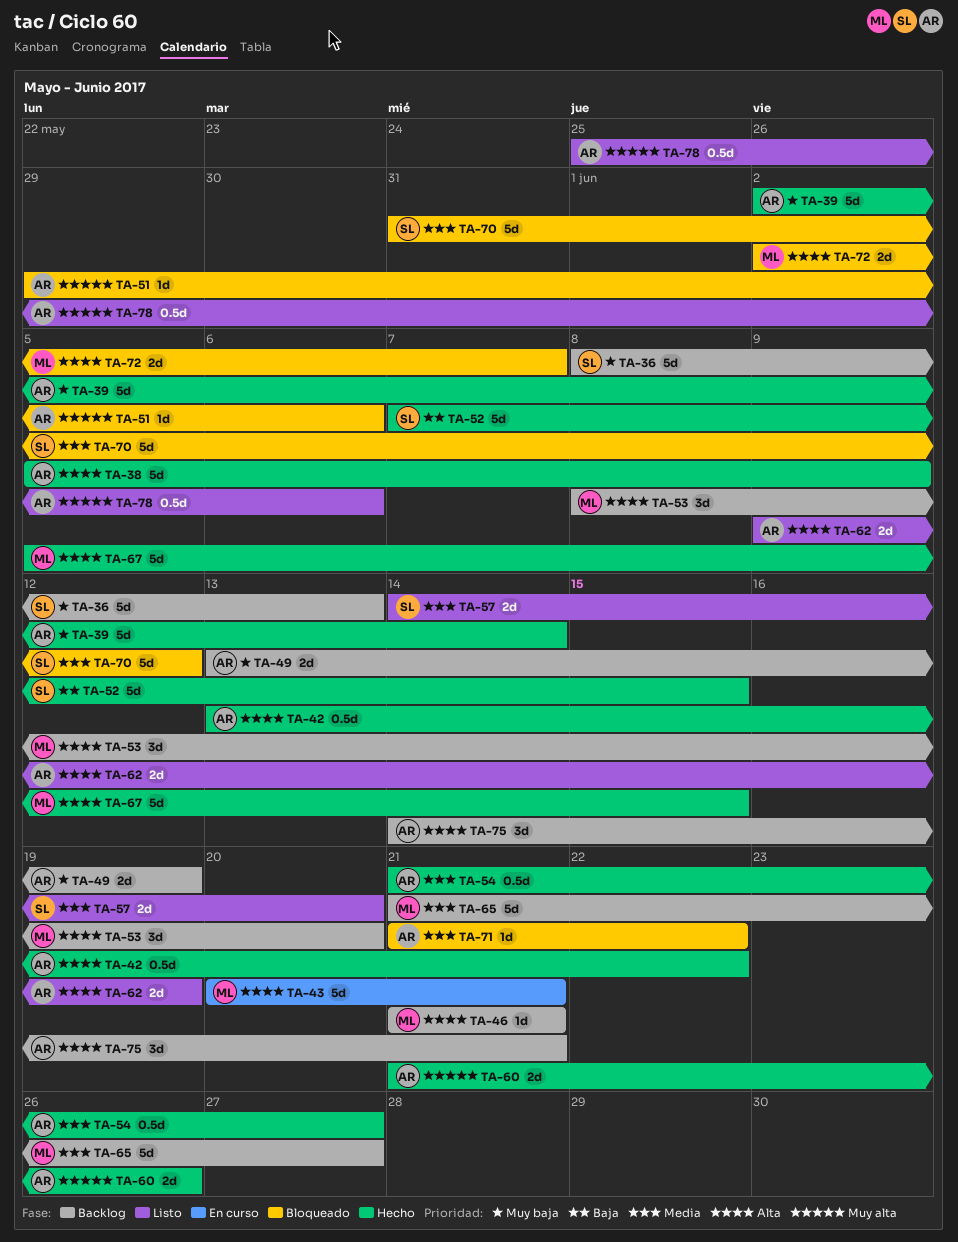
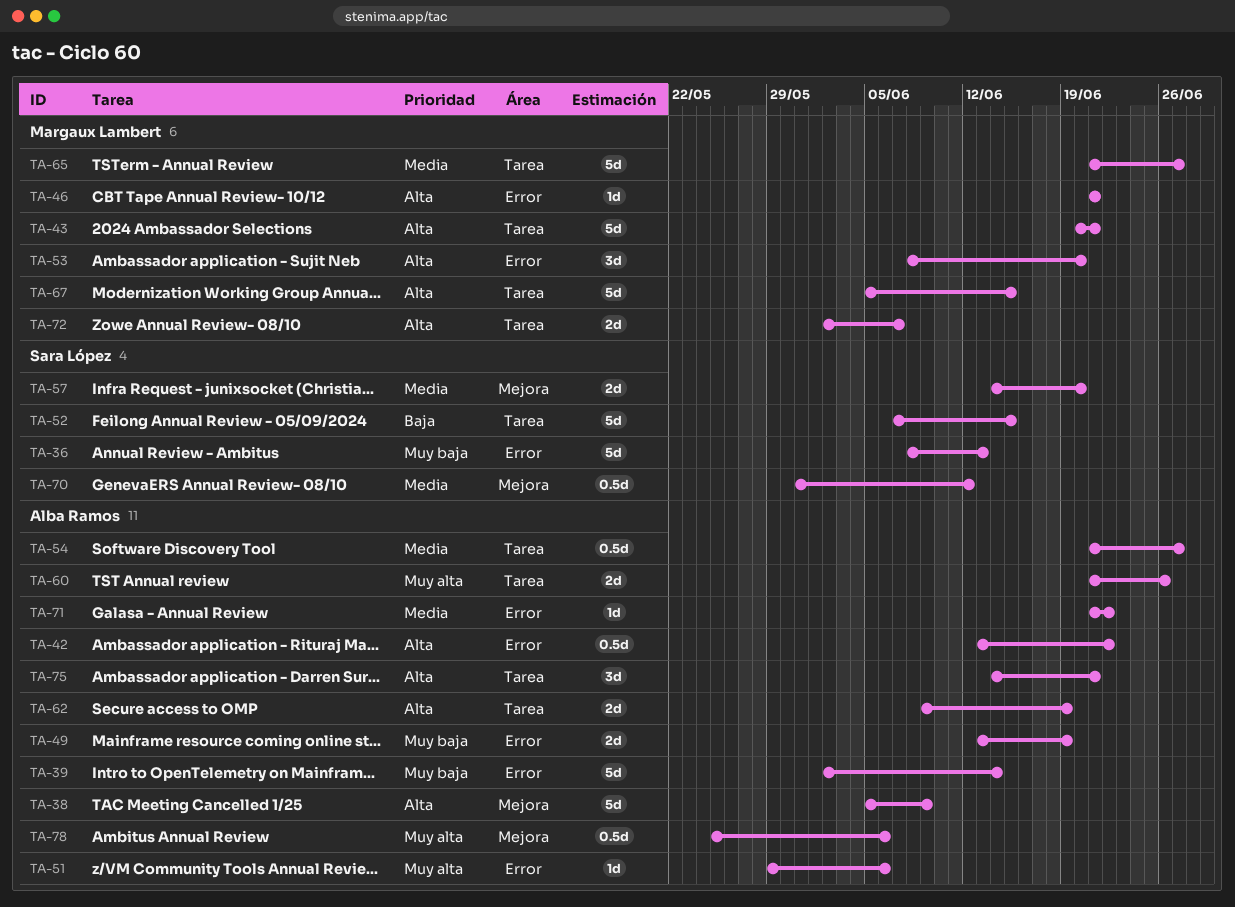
TA-70, estimate: 5d -> 0.5d

